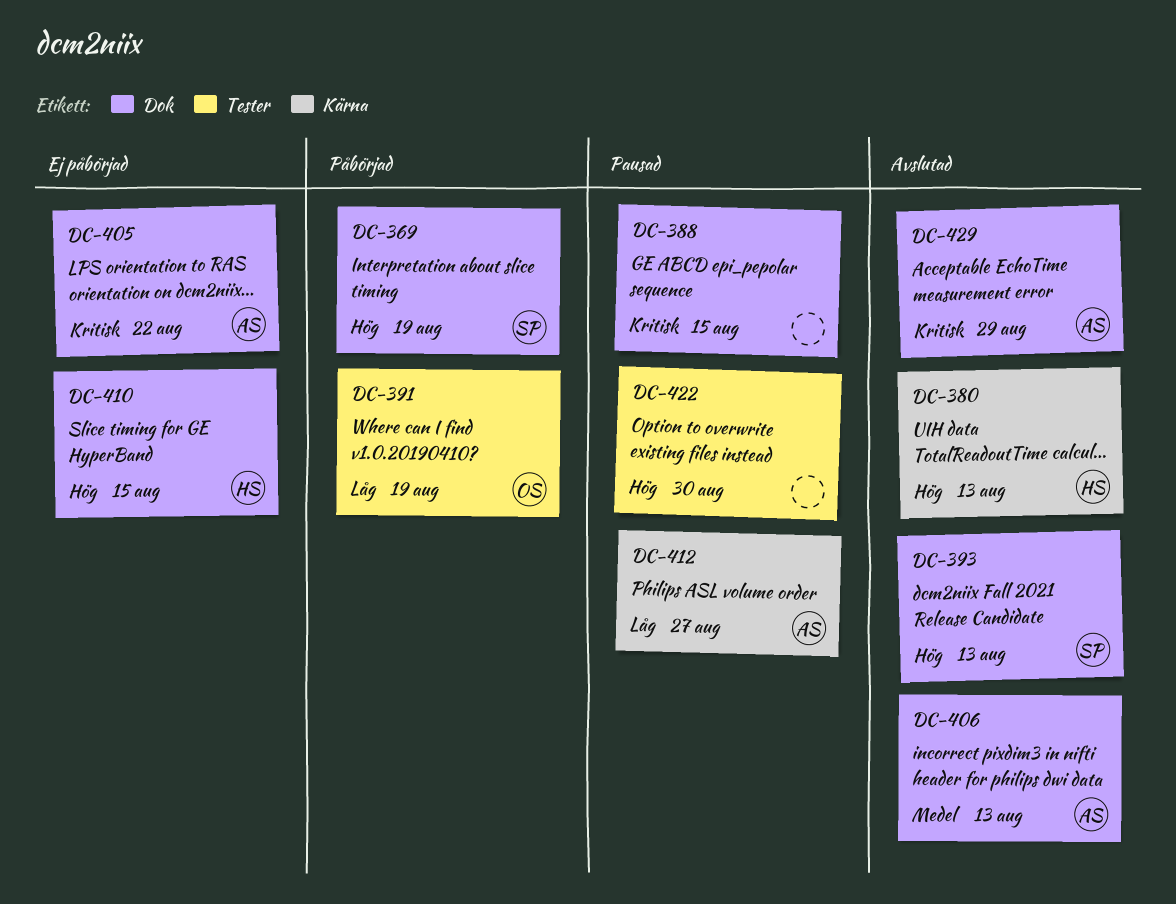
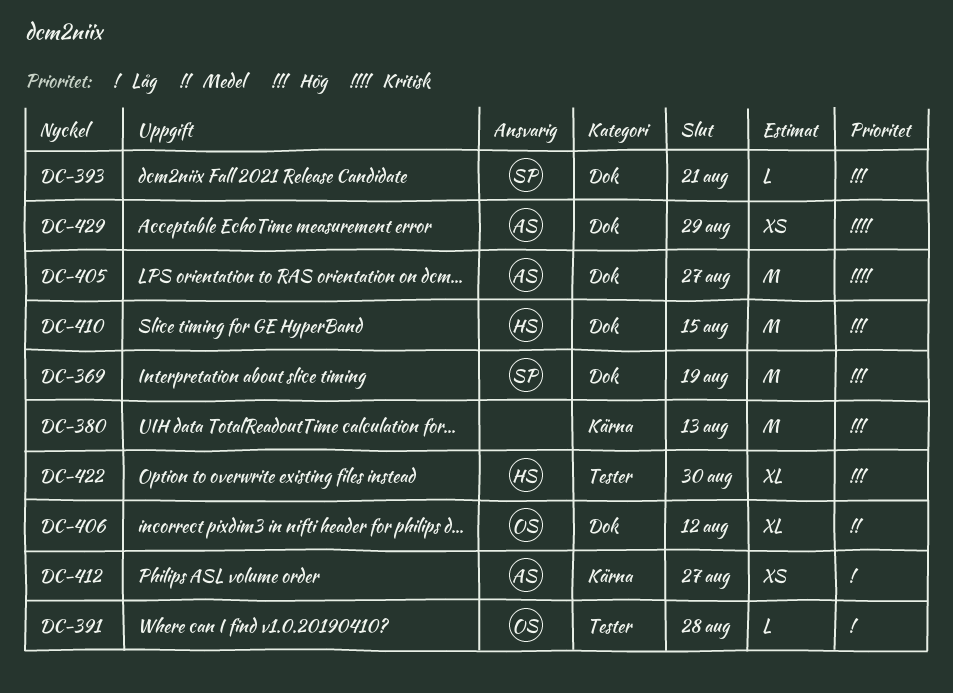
DC-380, owner: HS -> none
DC-388: present -> none
DC-391, due: Aug 19 -> Aug 28
DC-393, due: Aug 13 -> Aug 21
DC-405, due: Aug 22 -> Aug 27
DC-406, owner: AS -> OS
DC-406, due: Aug 13 -> Aug 12
DC-422, owner: none -> HS

